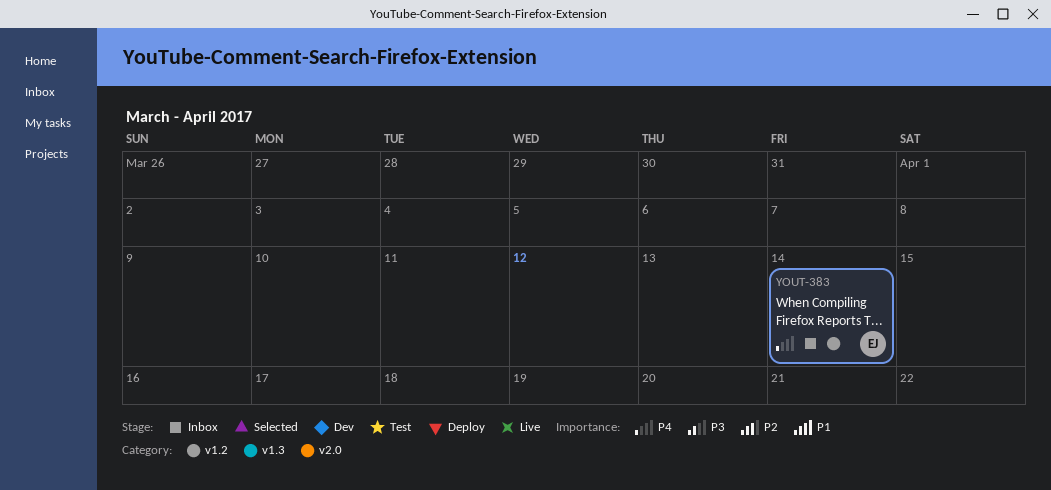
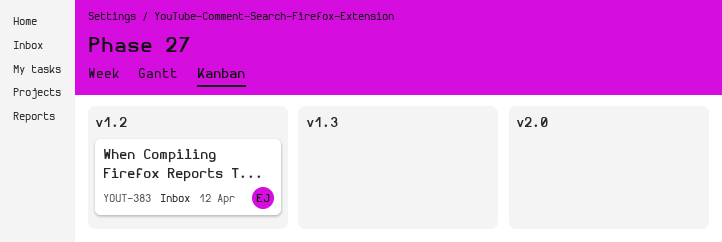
YOUT-383, due: Apr 14 -> Apr 12

